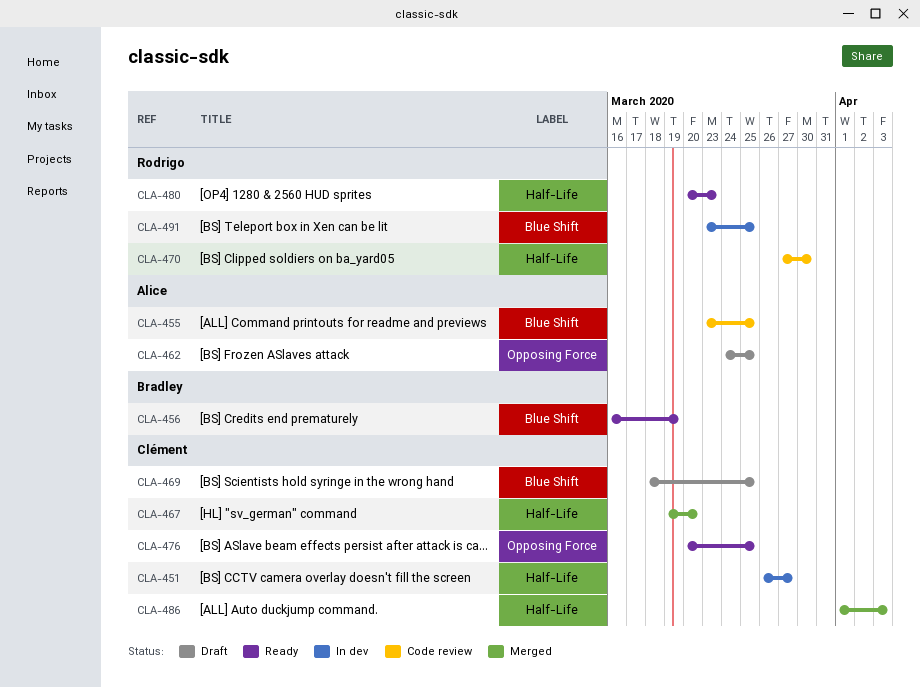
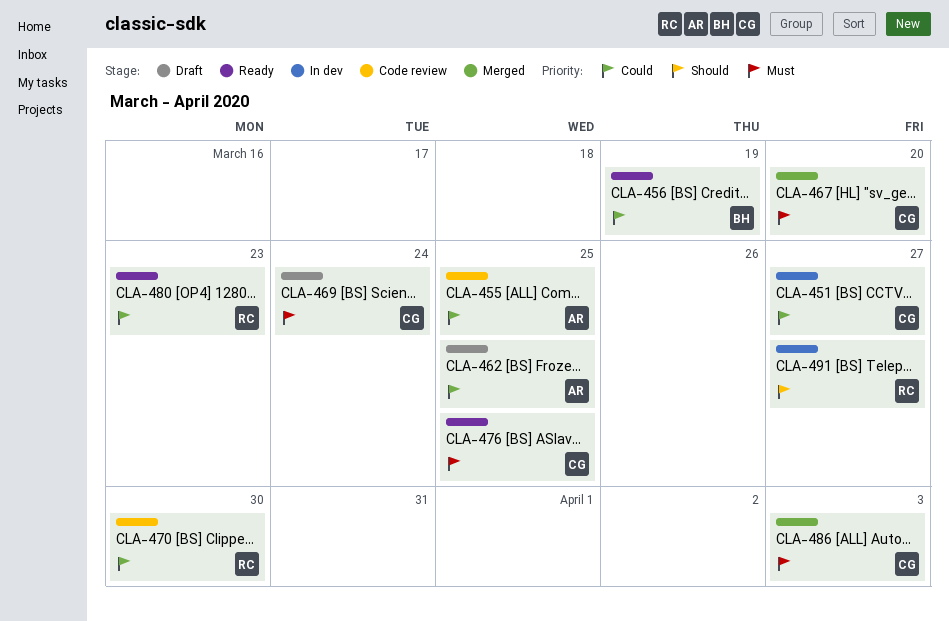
CLA-469, due: Mar 25 -> Mar 24
CLA-491, due: Mar 25 -> Mar 27

